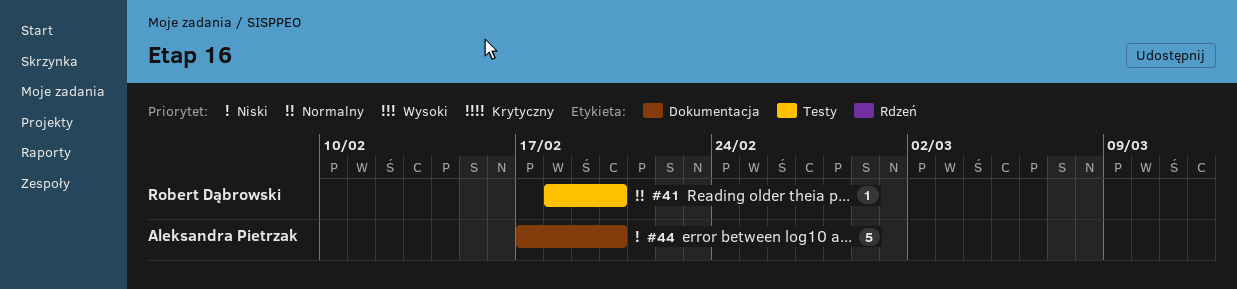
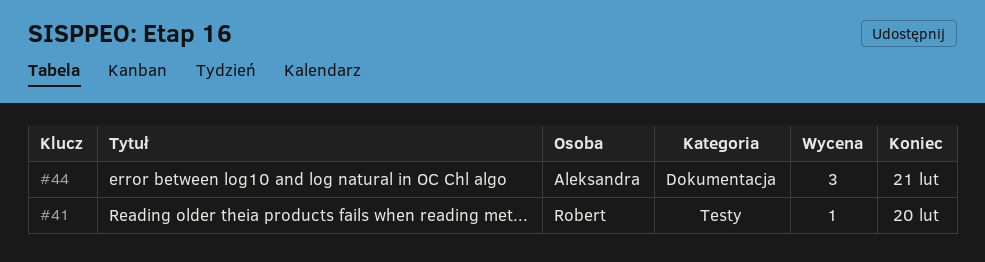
#44, estimate: 5 -> 3
#44, due: Feb 20 -> Feb 21

